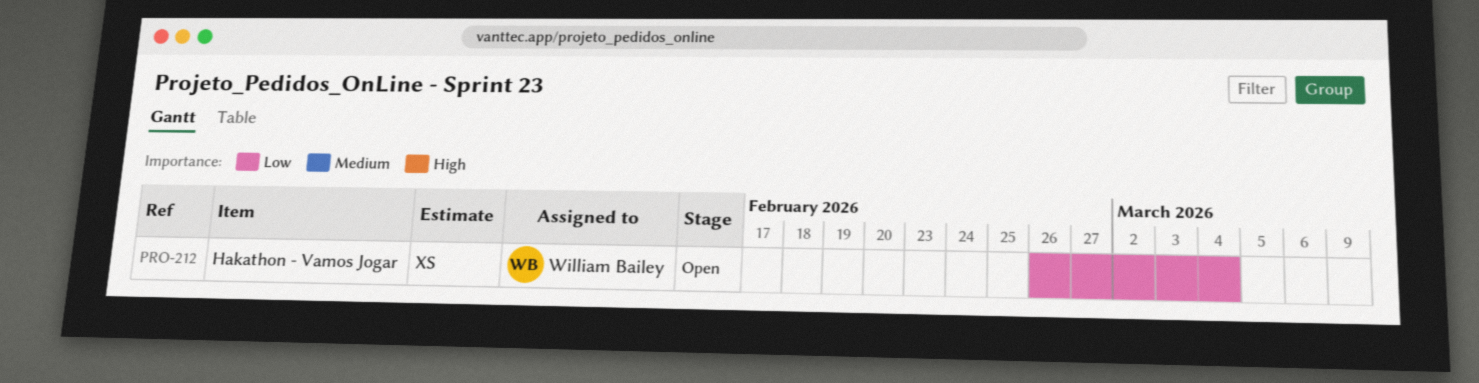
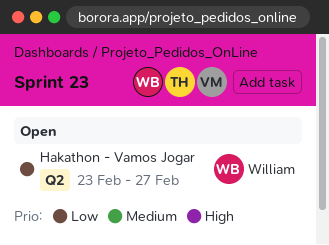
Hakathon - Vamos Jogar, start: Feb 26 -> Feb 23
Hakathon - Vamos Jogar, due: Mar 4 -> Feb 27

